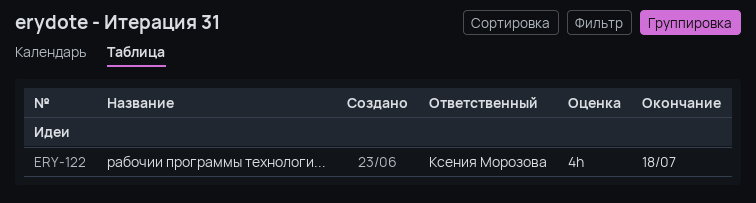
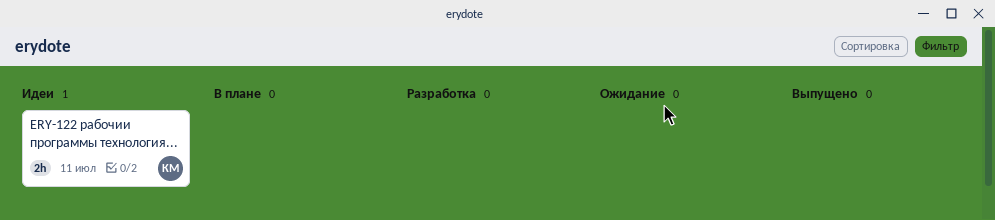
ERY-122, estimate: 4h -> 2h
ERY-122, due: Jul 18 -> Jul 11

